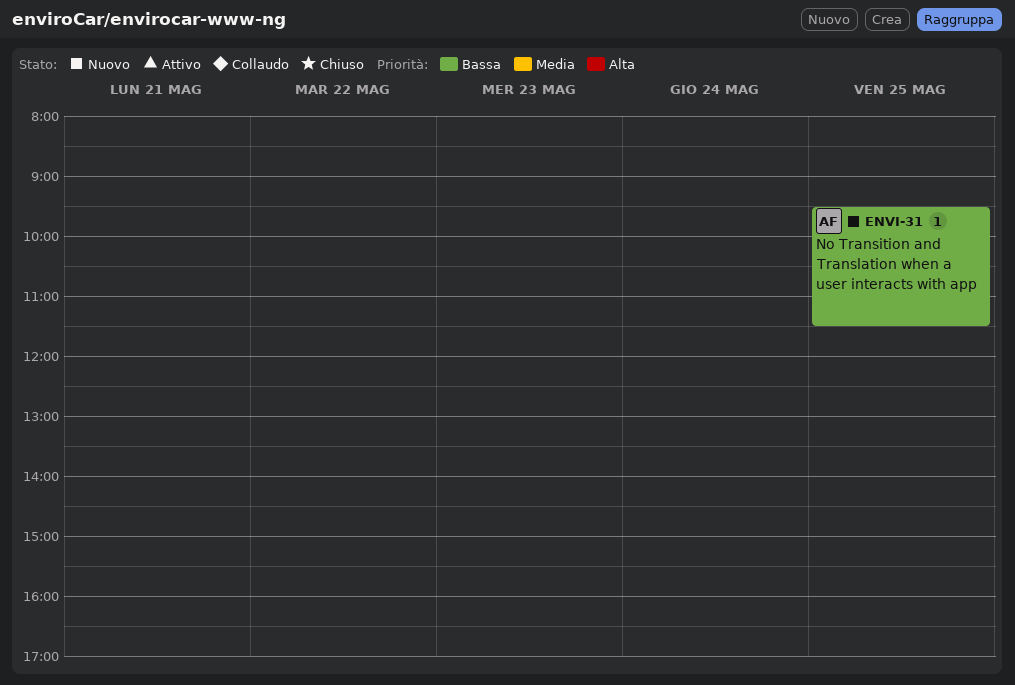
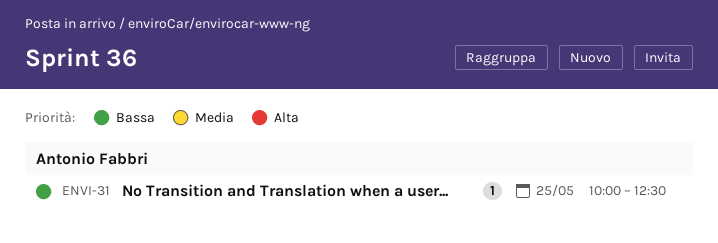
ENVI-31, begins: 09:30 -> 10:00
ENVI-31, ends: 11:30 -> 12:30

